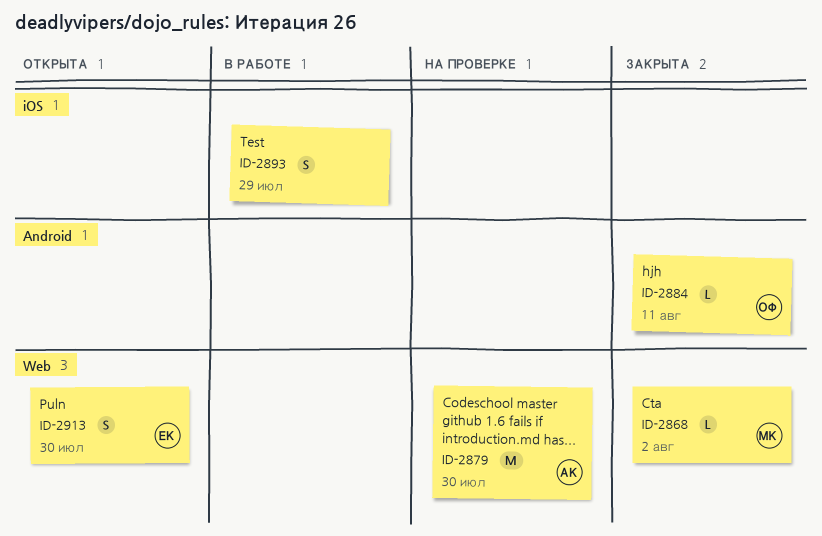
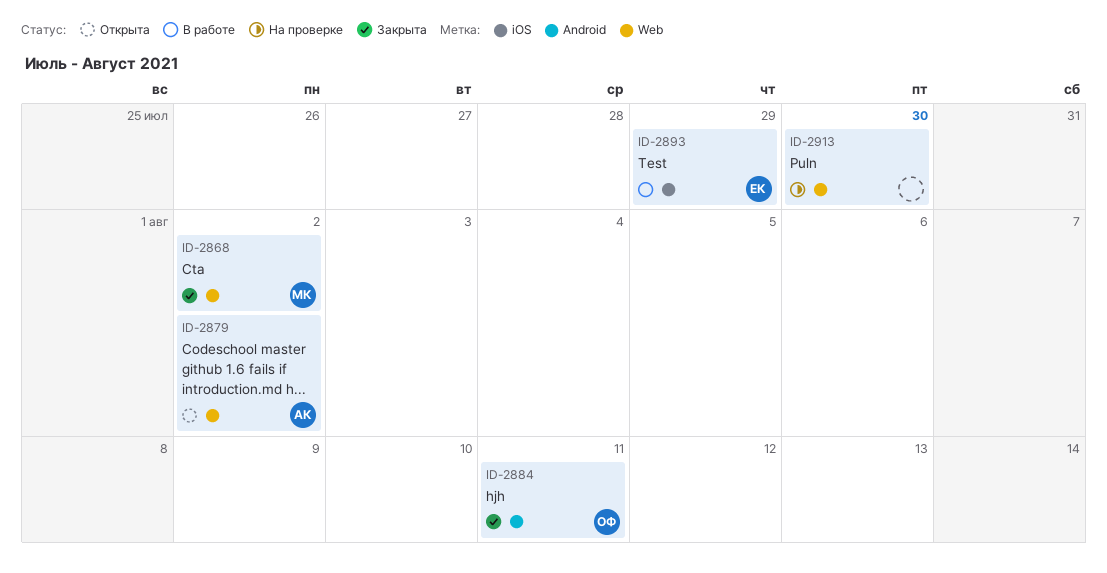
ID-2879, status: На проверке -> Открыта
ID-2879, due: Jul 30 -> Aug 2
ID-2893, owner: none -> ЕК
ID-2913, status: Открыта -> На проверке
ID-2913, owner: ЕК -> none

